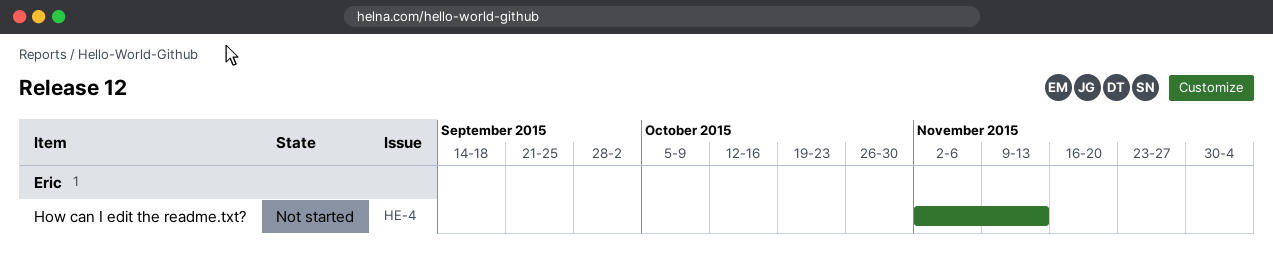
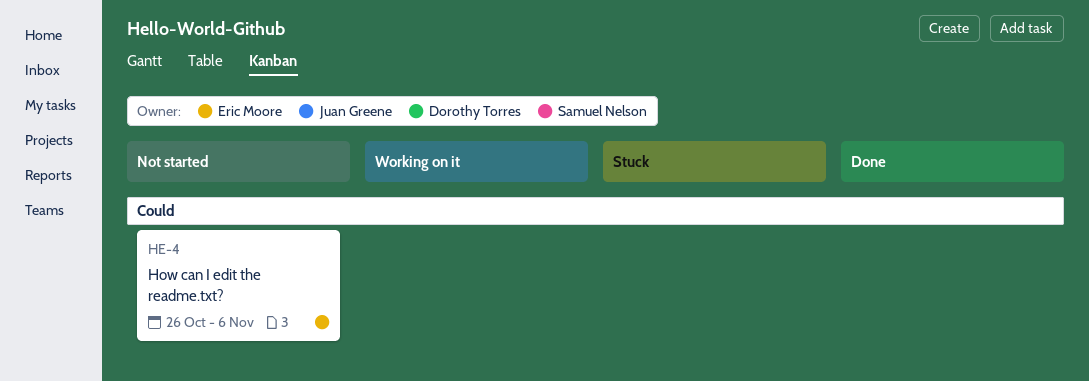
HE-4, start: Nov 2 -> Oct 26
HE-4, due: Nov 13 -> Nov 6

